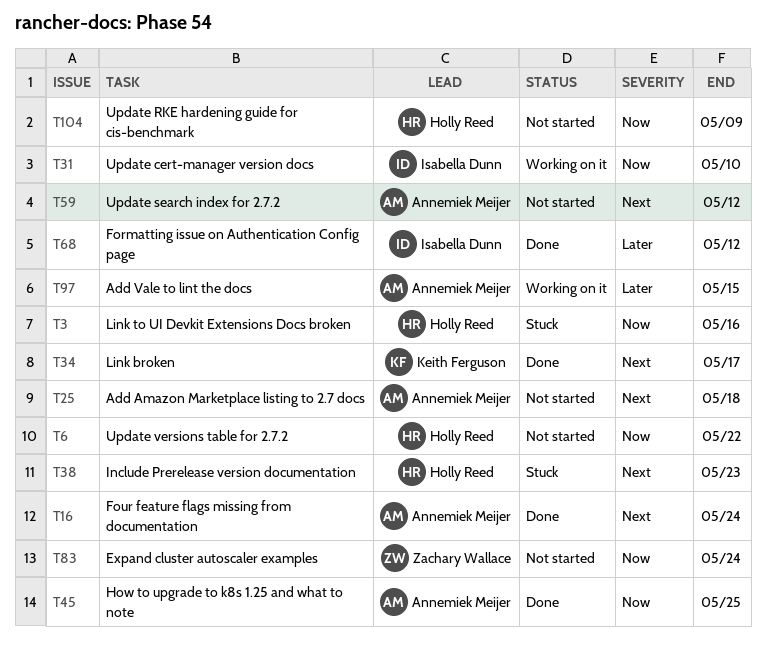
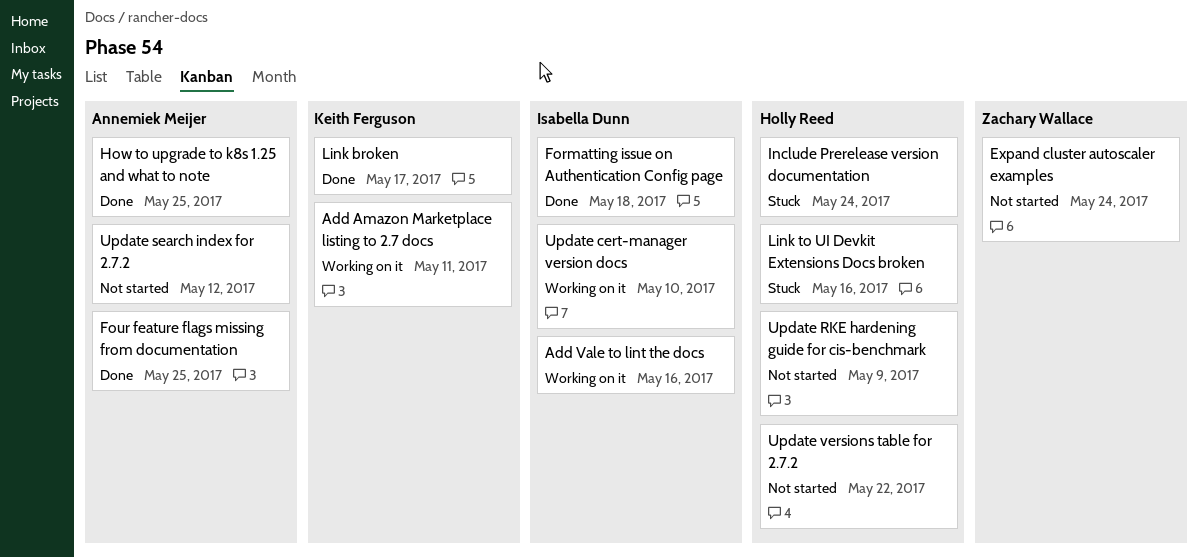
Add Amazon Marketplace listing to 2.7 docs, status: Not started -> Working on it
Add Amazon Marketplace listing to 2.7 docs, owner: Annemiek Meijer -> Keith Ferguson
Add Amazon Marketplace listing to 2.7 docs, due: May 18 -> May 11
Add Vale to lint the docs, owner: Annemiek Meijer -> Isabella Dunn
Add Vale to lint the docs, due: May 15 -> May 16
Formatting issue on Authentication Config page, due: May 12 -> May 18
Four feature flags missing from documentation, due: May 24 -> May 25
Include Prerelease version documentation, due: May 23 -> May 24

